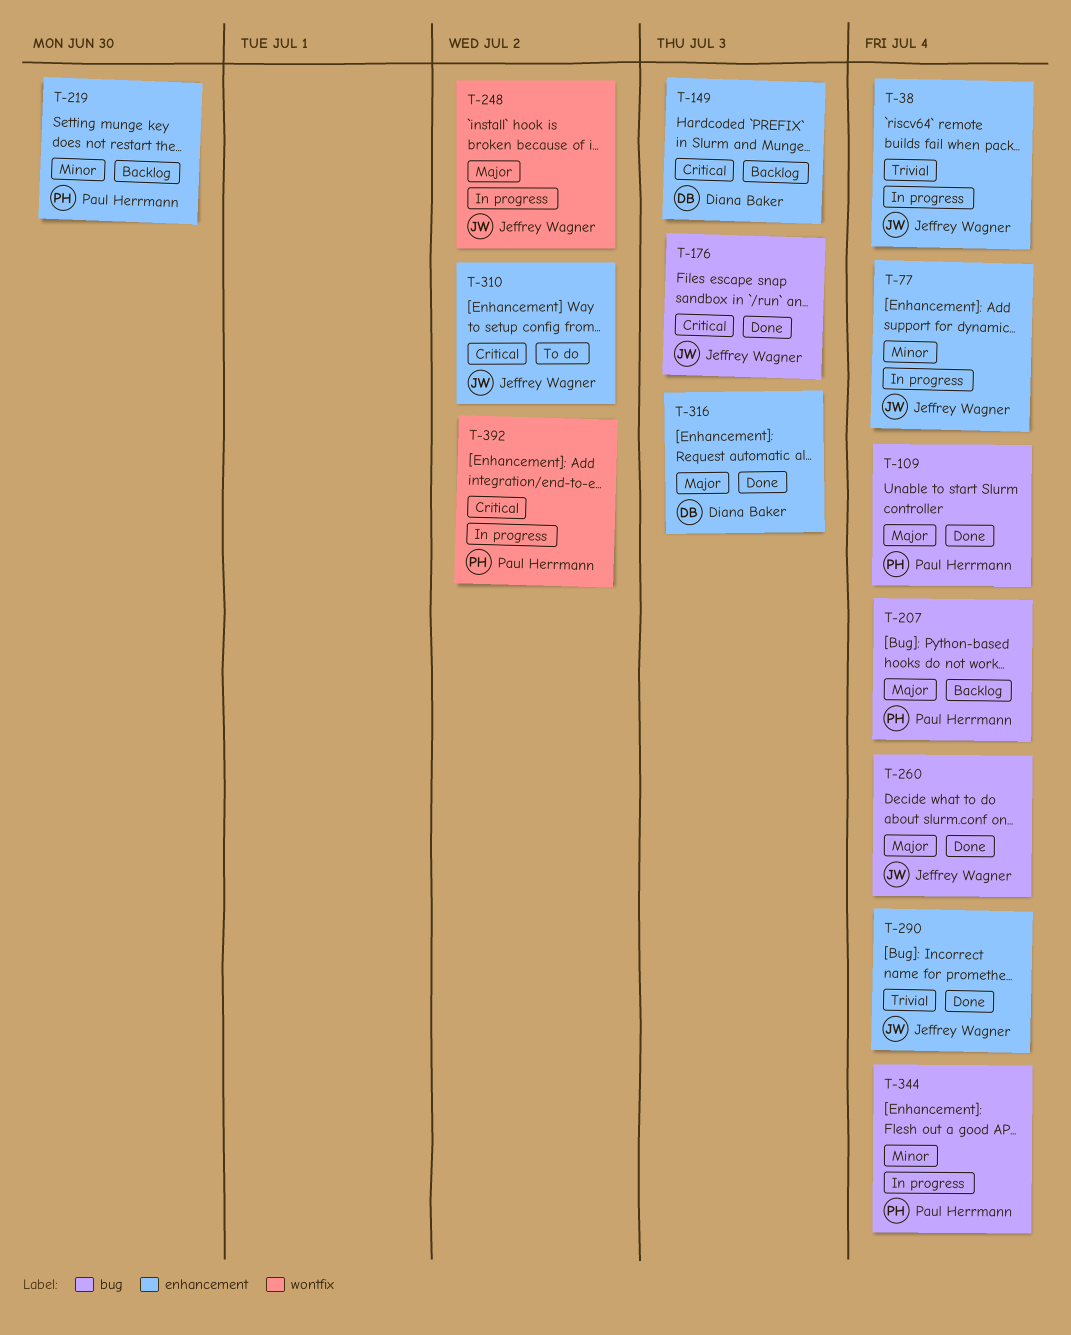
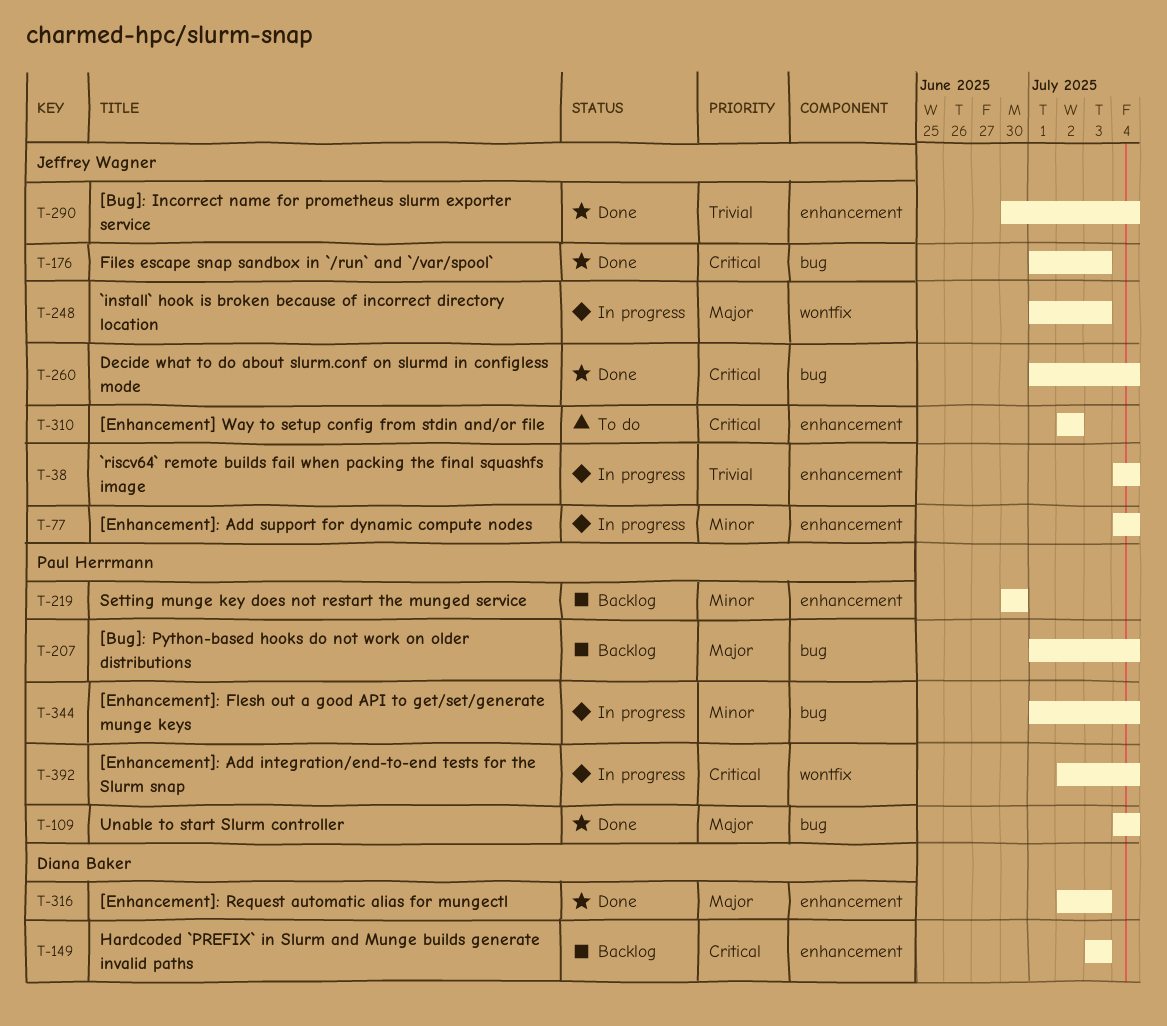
T-248, due: Jul 2 -> Jul 3
T-260, priority: Major -> Critical
T-392, due: Jul 2 -> Jul 4

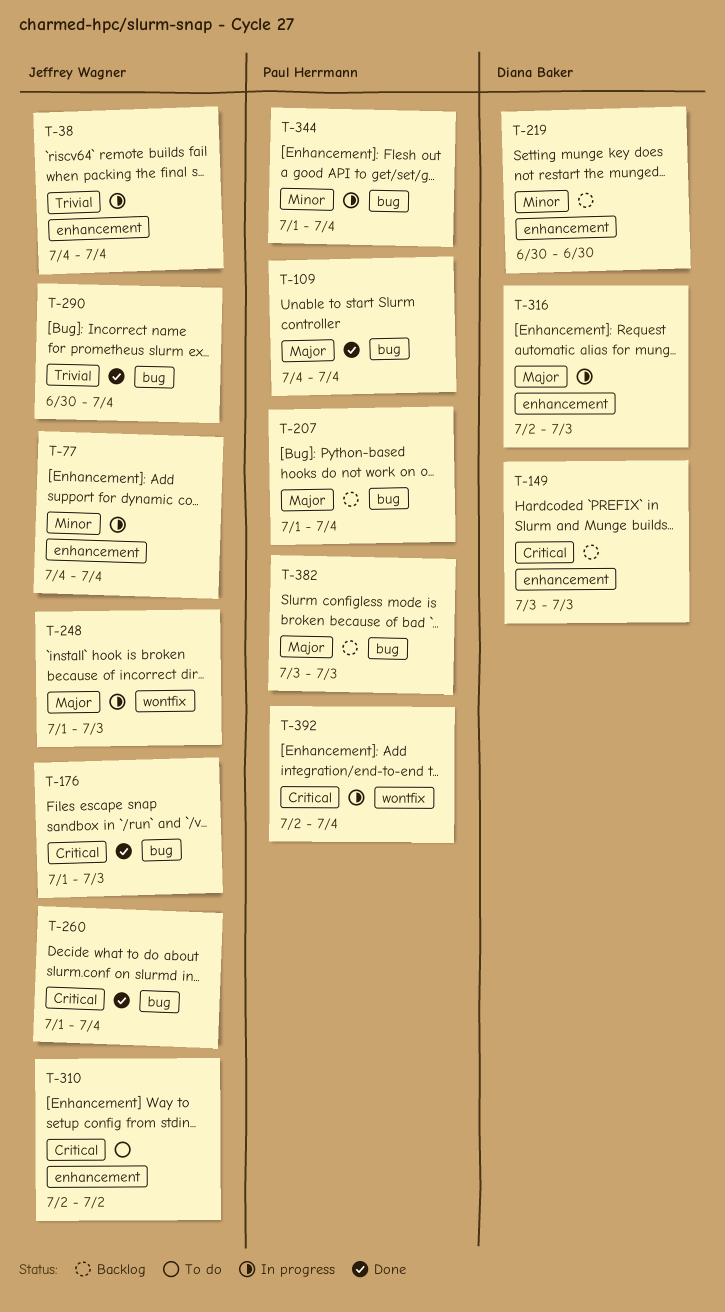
T-219, owner: Paul Herrmann -> Diana Baker
T-290, label: enhancement -> bug
T-316, status: Done -> In progress
T-382: none -> present

